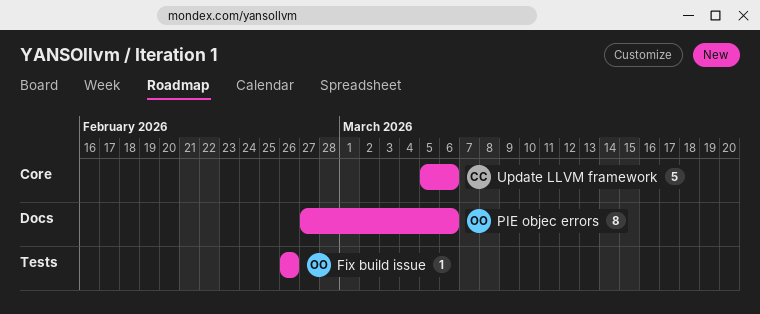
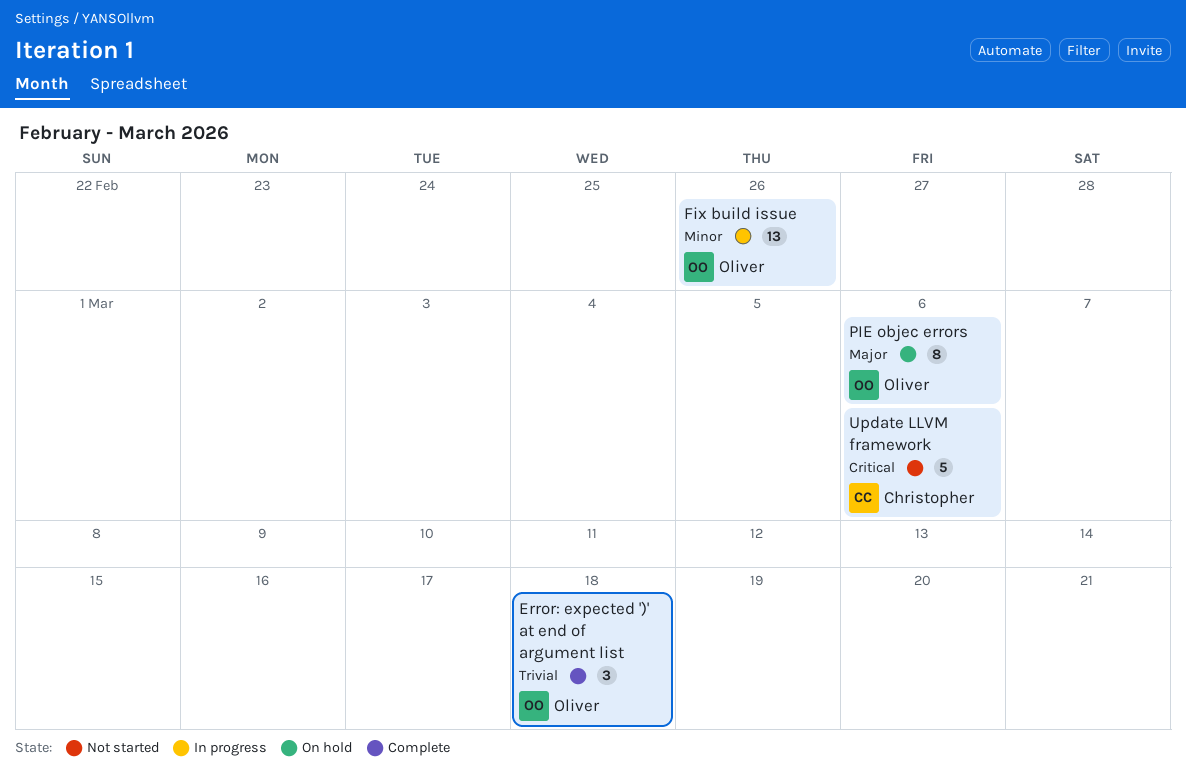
Error: expected ')' at end of argument list: none -> present
Fix build issue, estimate: 1 -> 13

